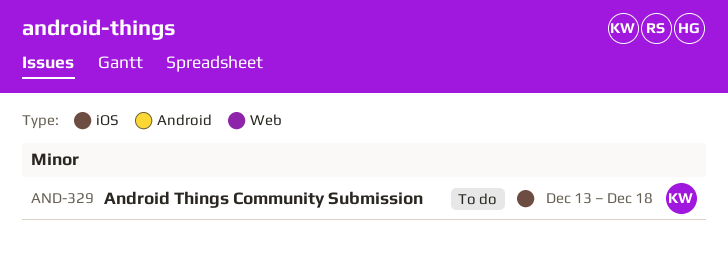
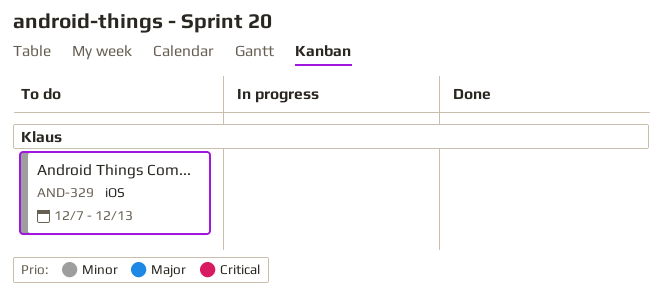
AND-329, start: Dec 13 -> Dec 7
AND-329, due: Dec 18 -> Dec 13

